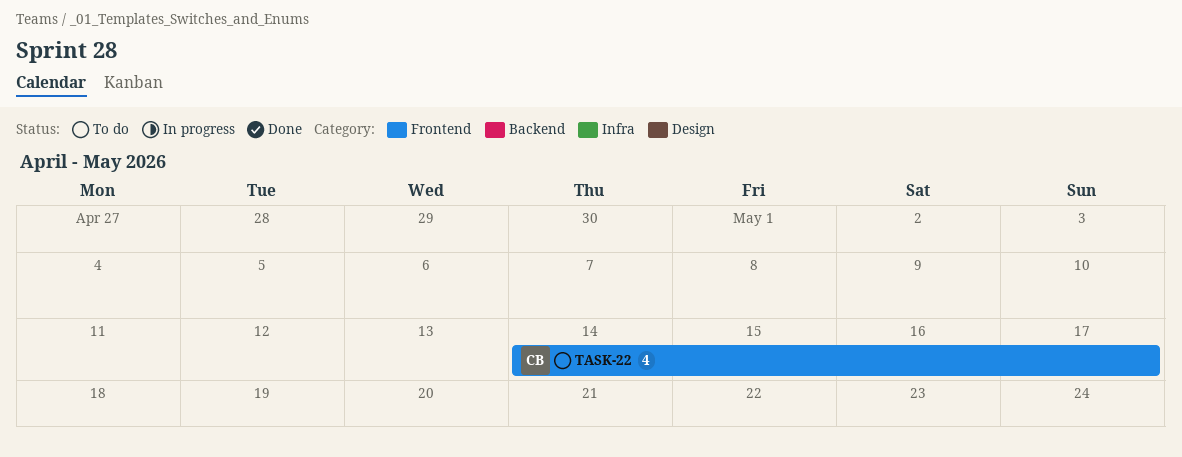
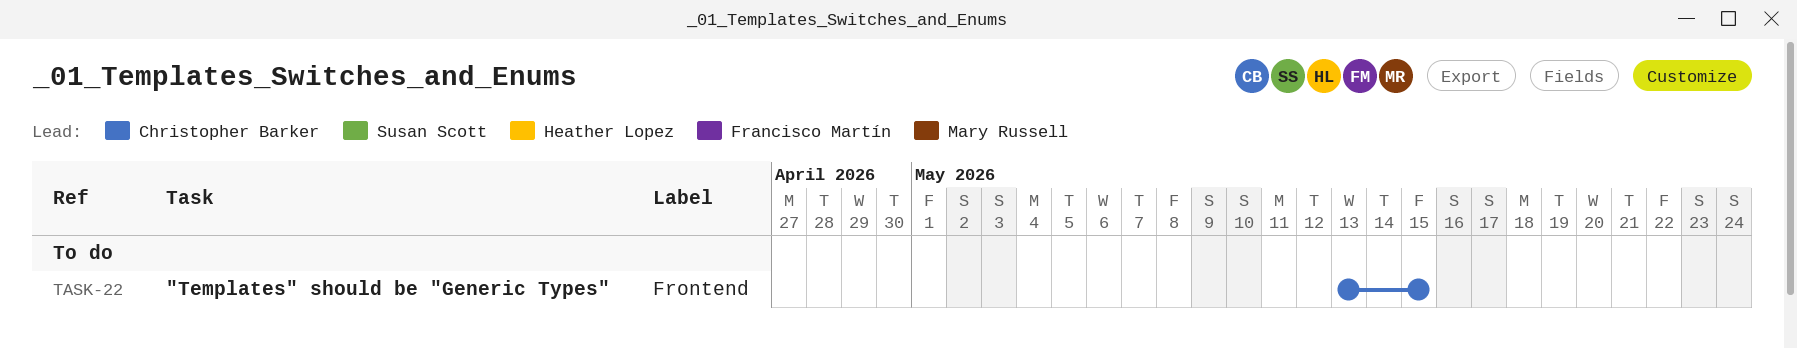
TASK-22, start: May 14 -> May 13
TASK-22, due: May 17 -> May 15

